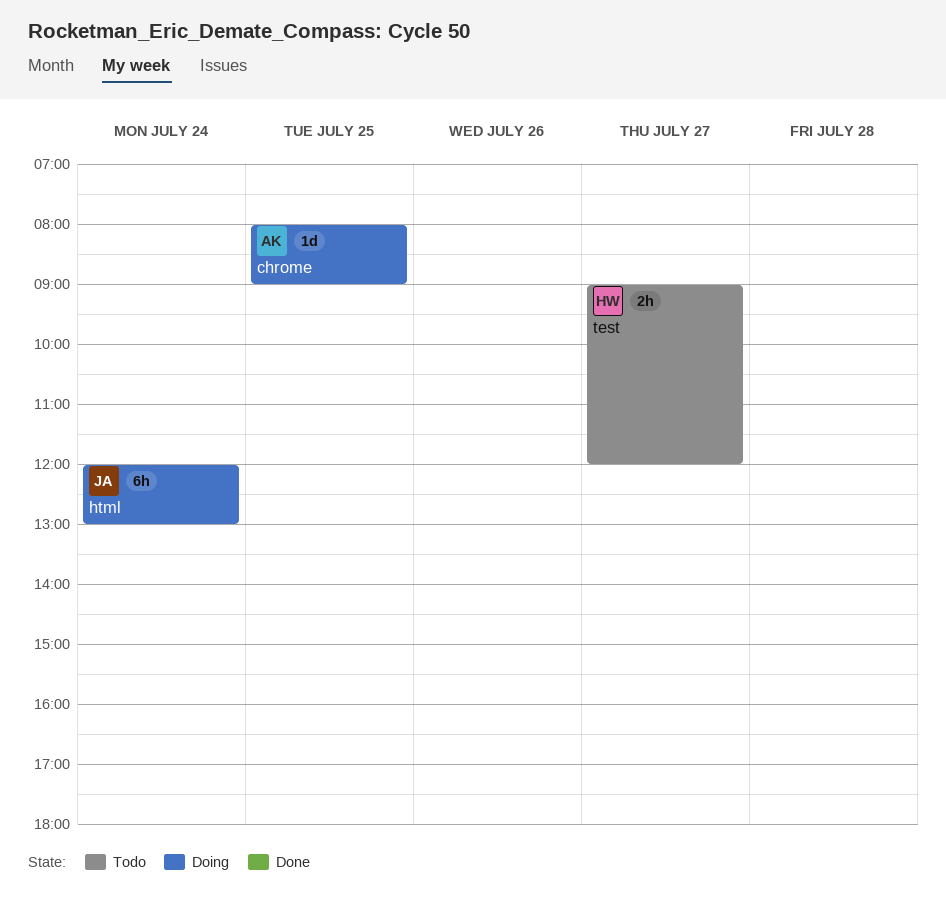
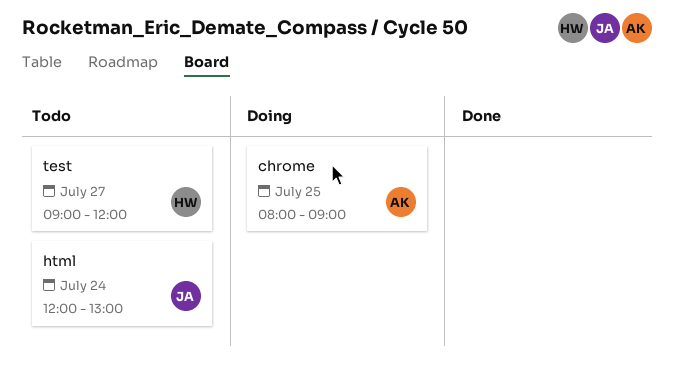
html, status: Doing -> Todo

